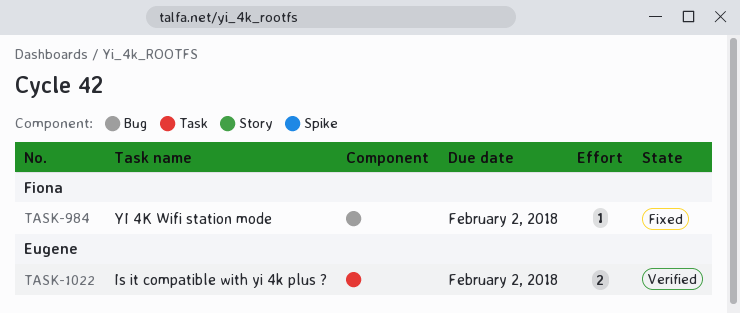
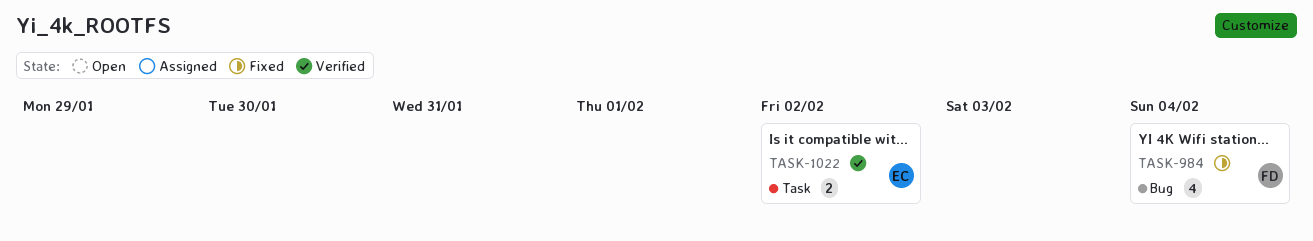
TASK-984, estimate: 1 -> 4
TASK-984, due: Feb 2 -> Feb 4

